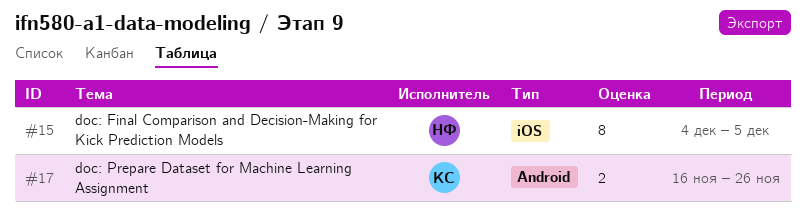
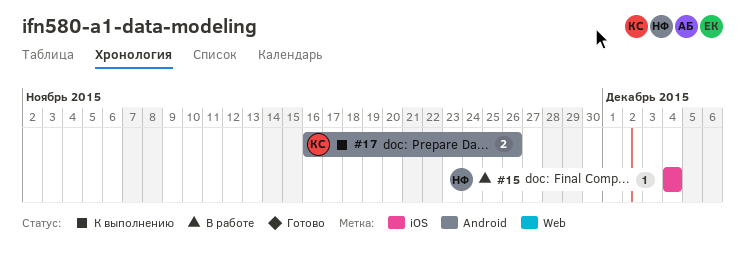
#15, estimate: 8 -> 1
#15, due: Dec 5 -> Dec 4

